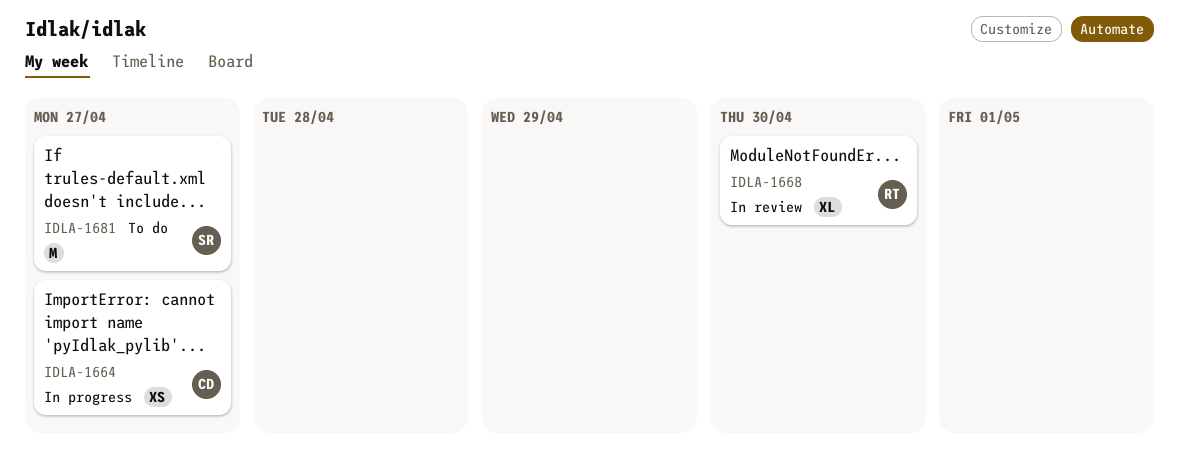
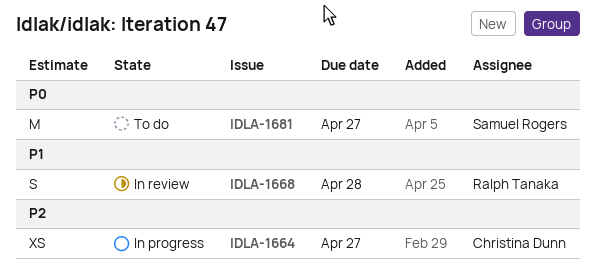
IDLA-1668, estimate: XL -> S
IDLA-1668, due: Apr 30 -> Apr 28

